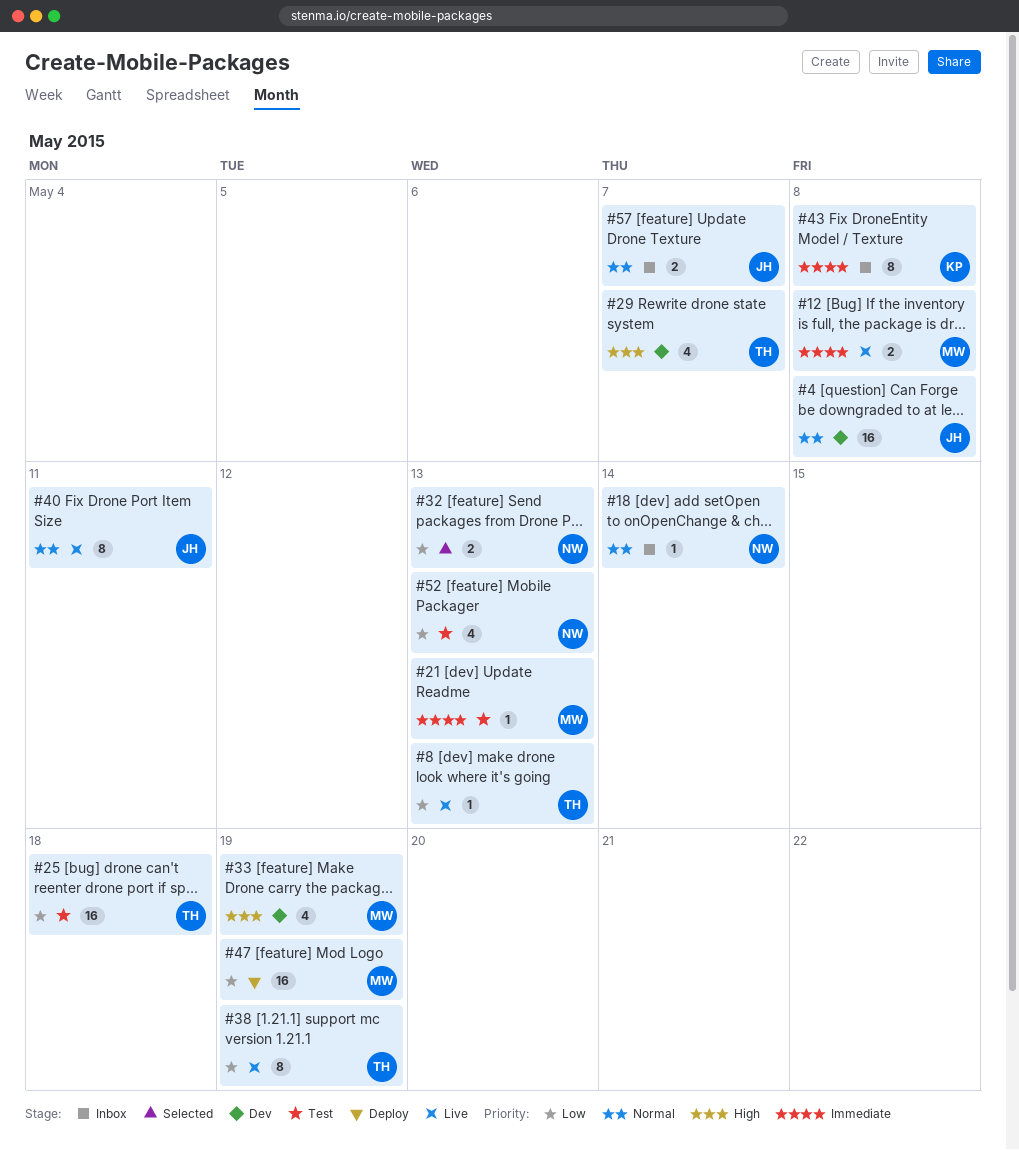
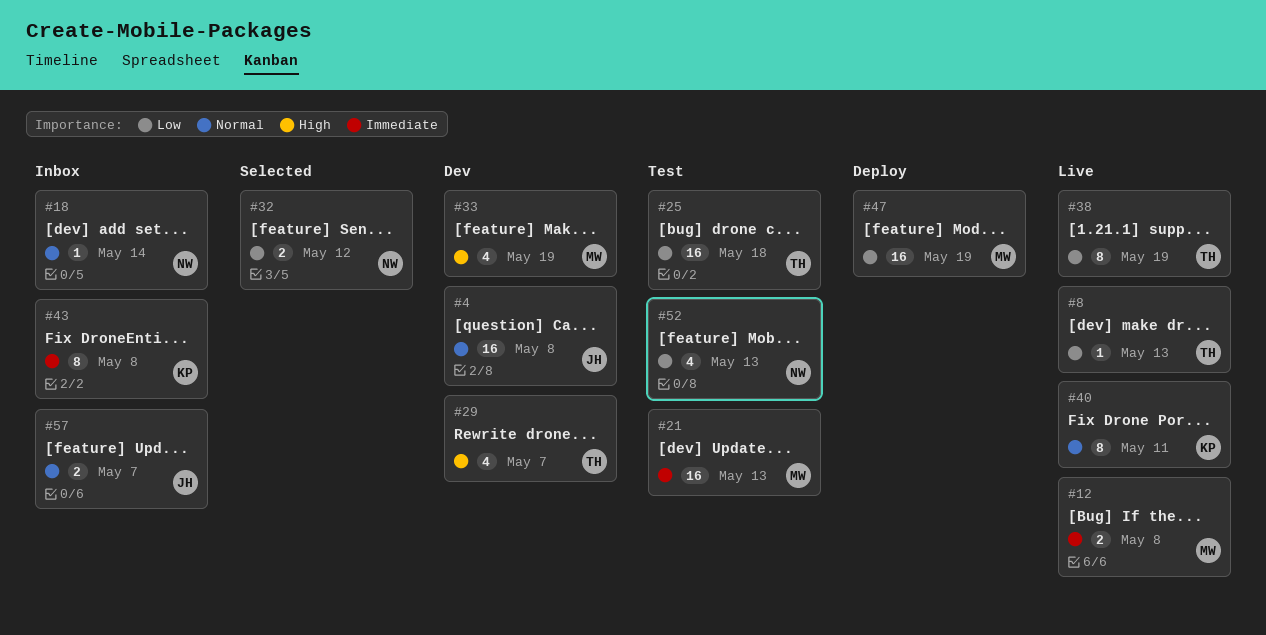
#21, estimate: 1 -> 16
#32, due: May 13 -> May 12
#40, owner: JH -> KP

